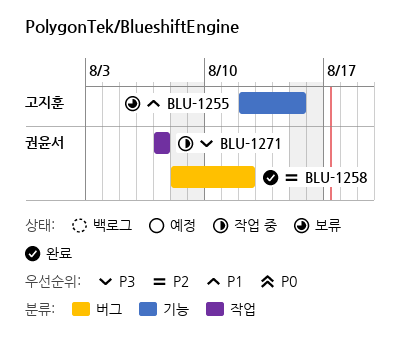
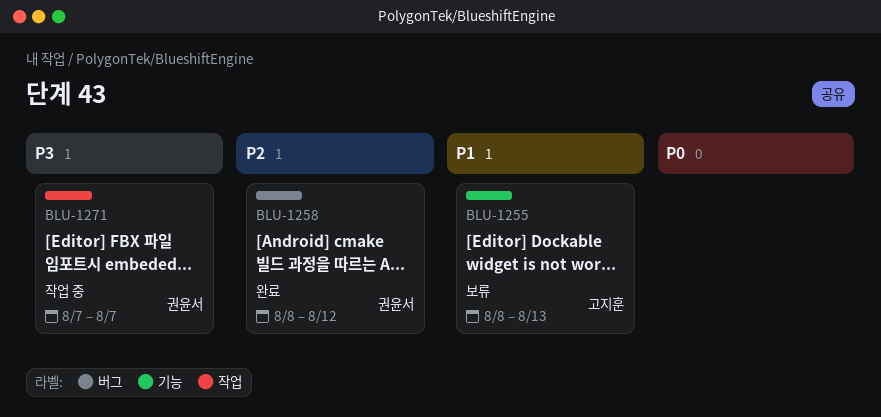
BLU-1255, start: Aug 12 -> Aug 8
BLU-1255, due: Aug 15 -> Aug 13

